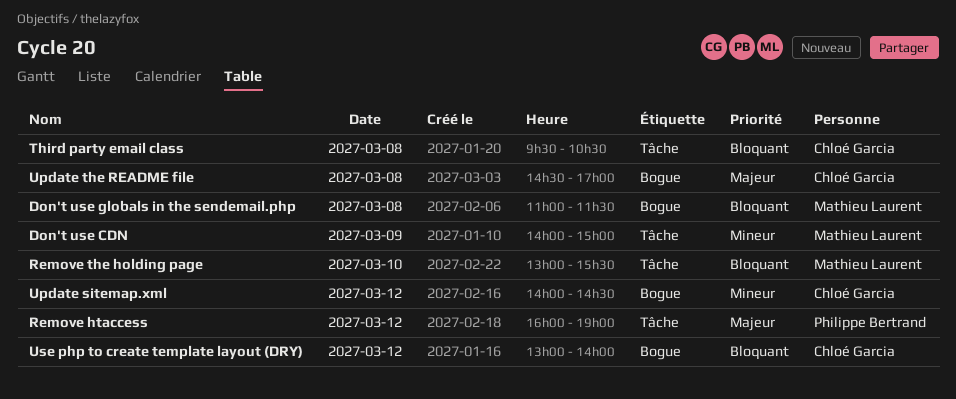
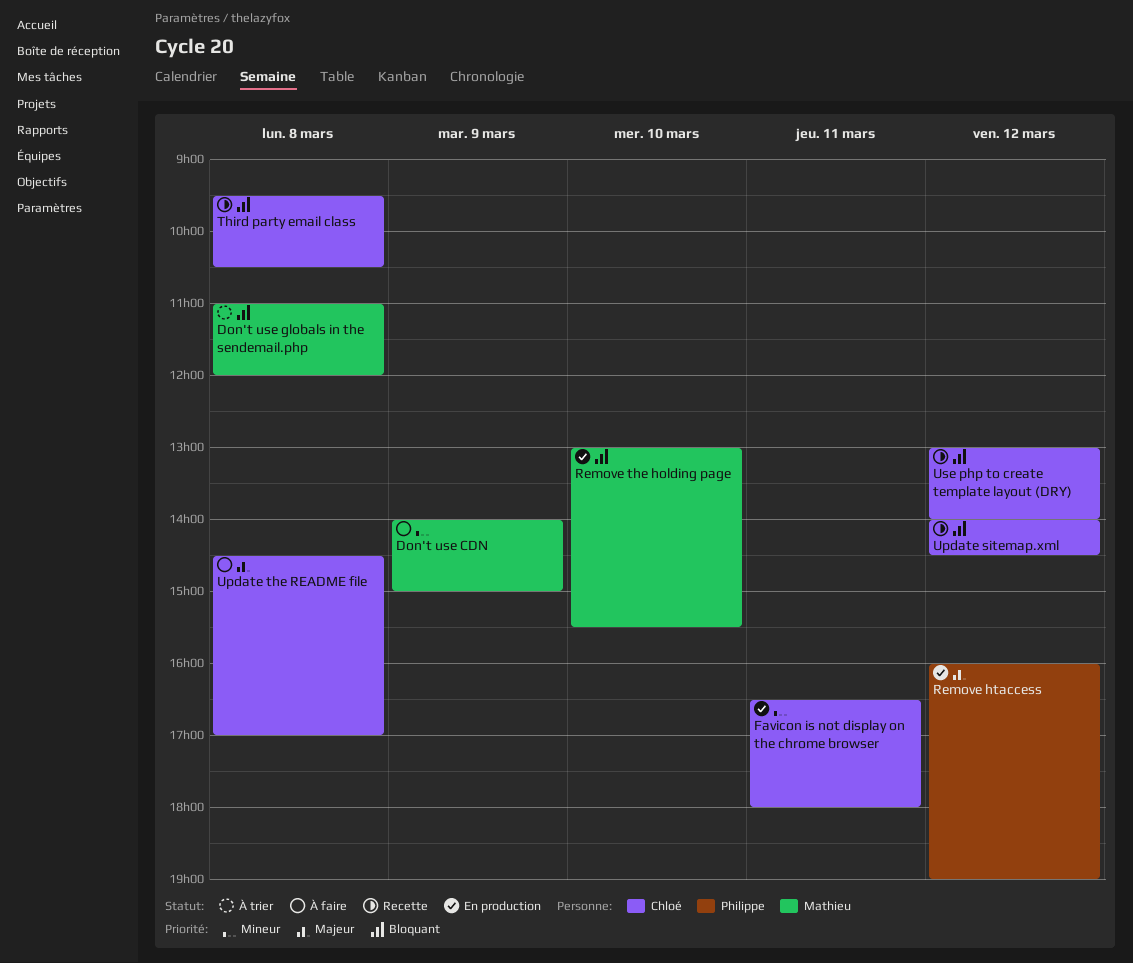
Don't use globals in the sendemail.php, ends: 11:30 -> 12:00
Favicon is not display on the chrome browser: none -> present
Update sitemap.xml, priority: Mineur -> Bloquant

